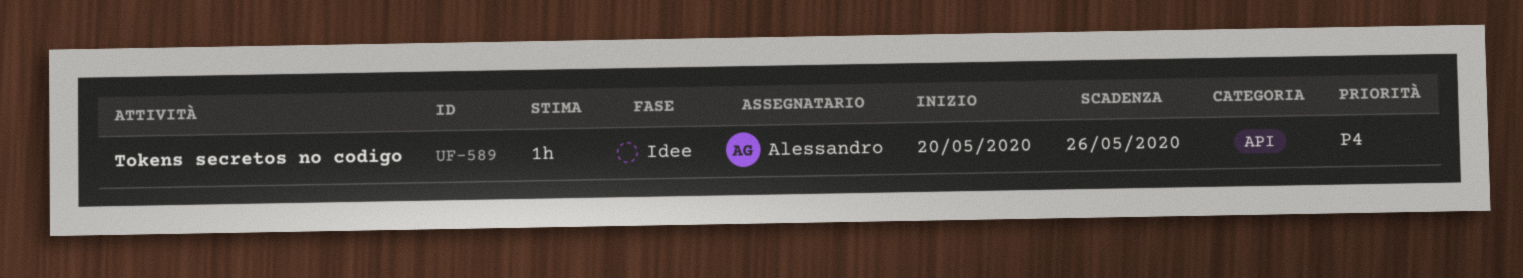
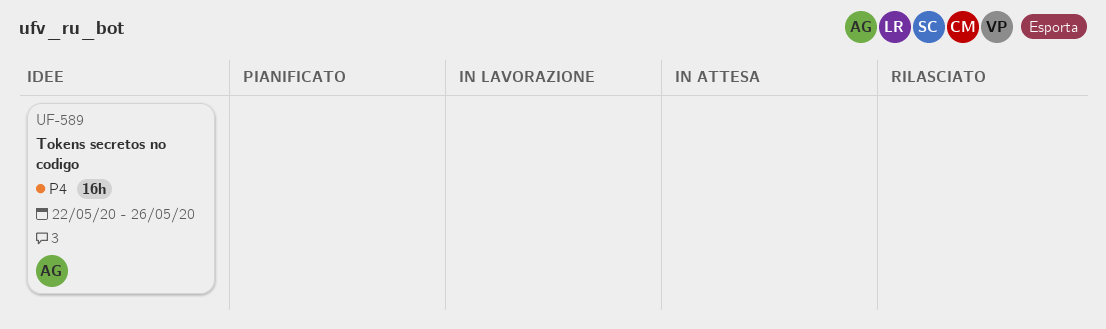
UF-589, estimate: 1h -> 16h
UF-589, start: May 20 -> May 22

